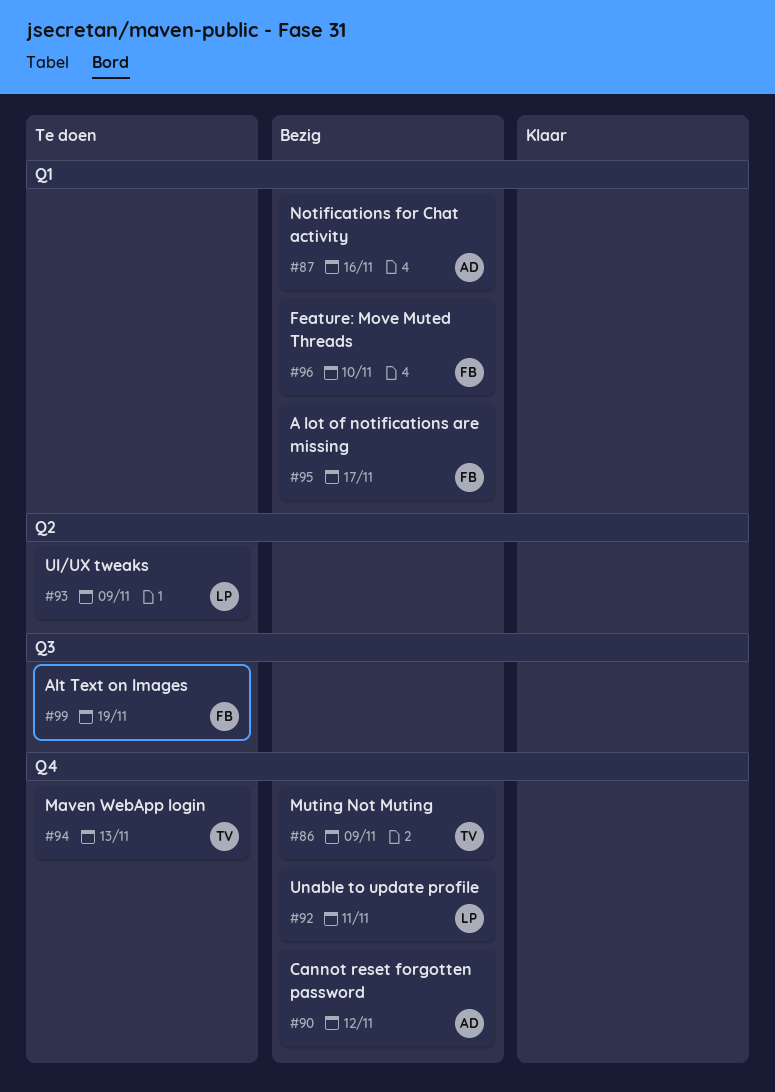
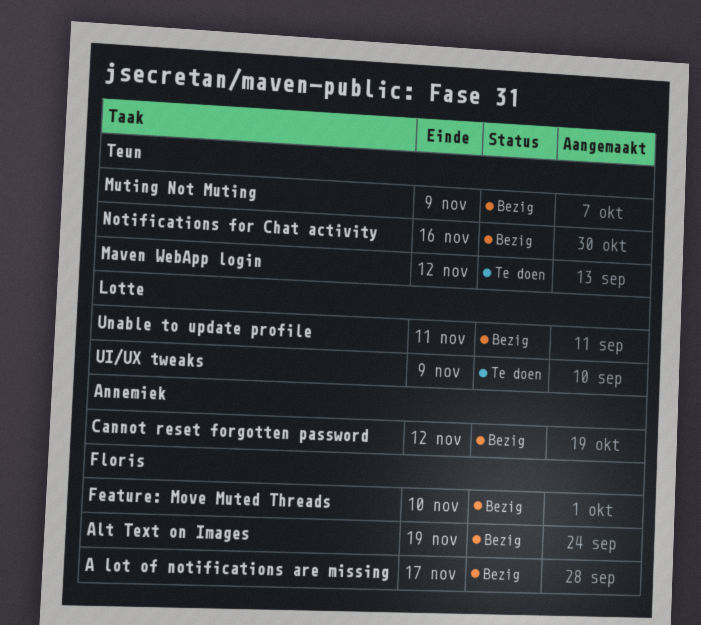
Alt Text on Images, status: Te doen -> Bezig
Maven WebApp login, due: Nov 13 -> Nov 12
Notifications for Chat activity, owner: Annemiek -> Teun

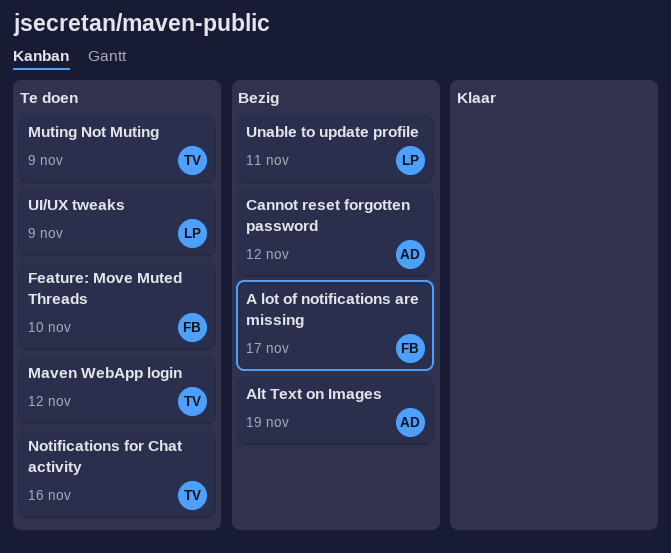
Alt Text on Images, owner: Floris -> Annemiek
Feature: Move Muted Threads, status: Bezig -> Te doen
Muting Not Muting, status: Bezig -> Te doen
Notifications for Chat activity, status: Bezig -> Te doen

